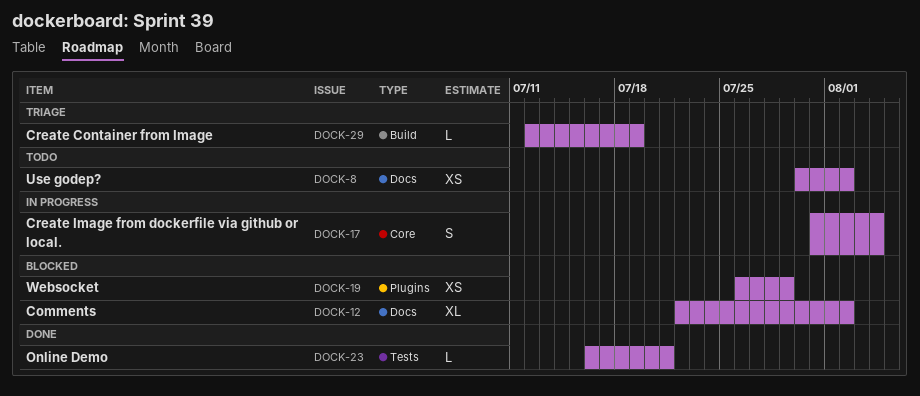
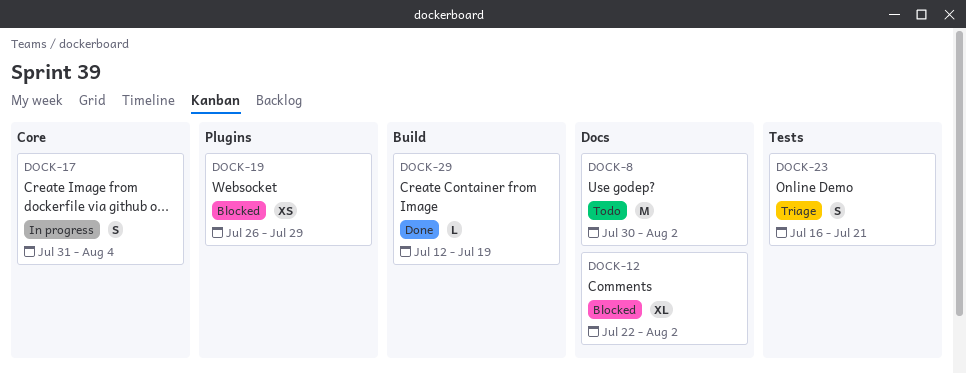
DOCK-8, estimate: XS -> M
DOCK-23, status: Done -> Triage
DOCK-23, estimate: L -> S
DOCK-29, status: Triage -> Done

